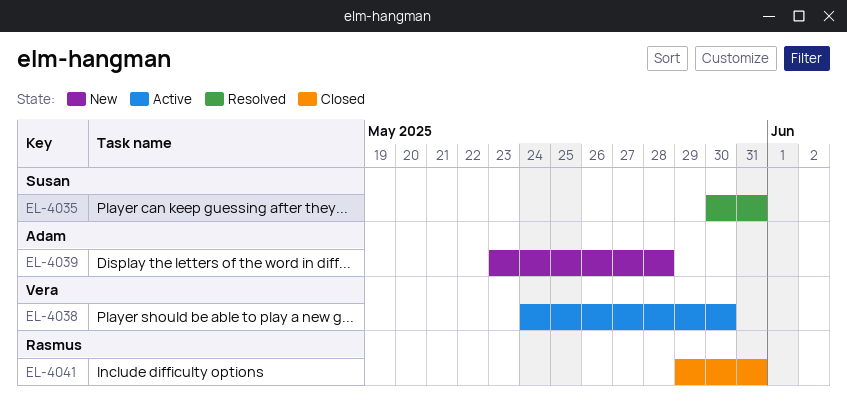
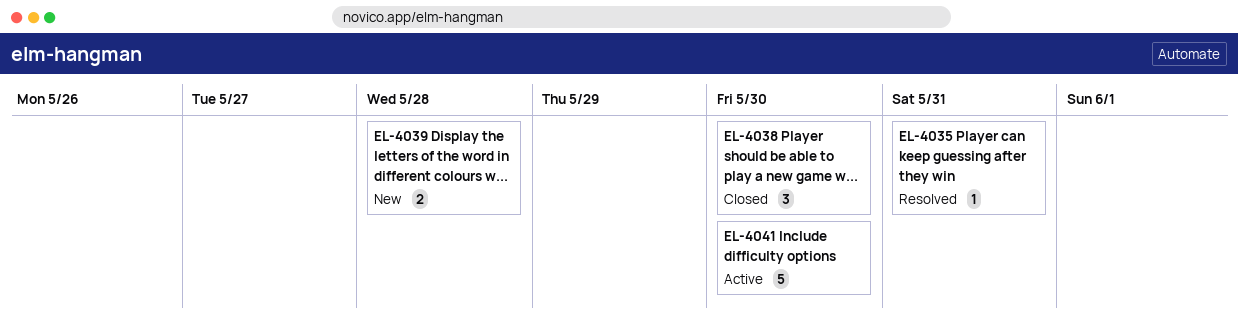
EL-4038, status: Active -> Closed
EL-4041, status: Closed -> Active
EL-4041, due: May 31 -> May 30

